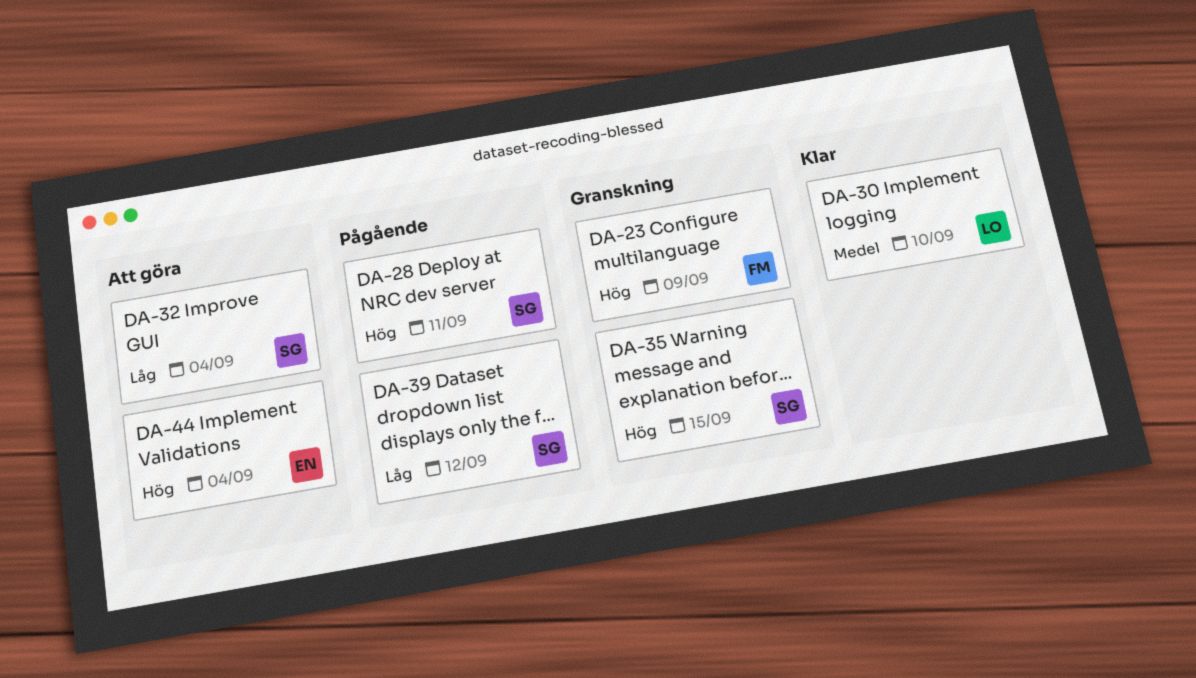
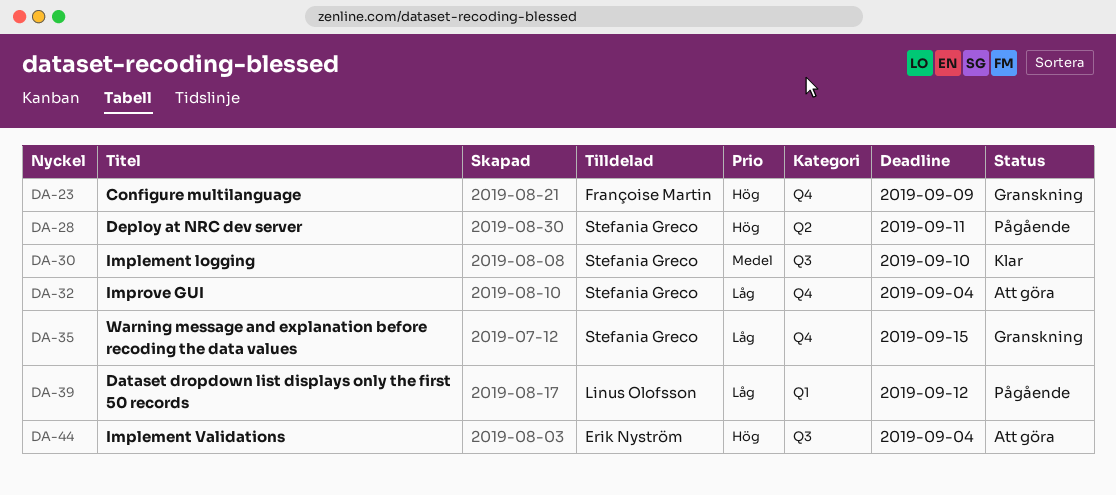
DA-30, owner: Linus Olofsson -> Stefania Greco
DA-35, priority: Hög -> Låg
DA-39, owner: Stefania Greco -> Linus Olofsson

